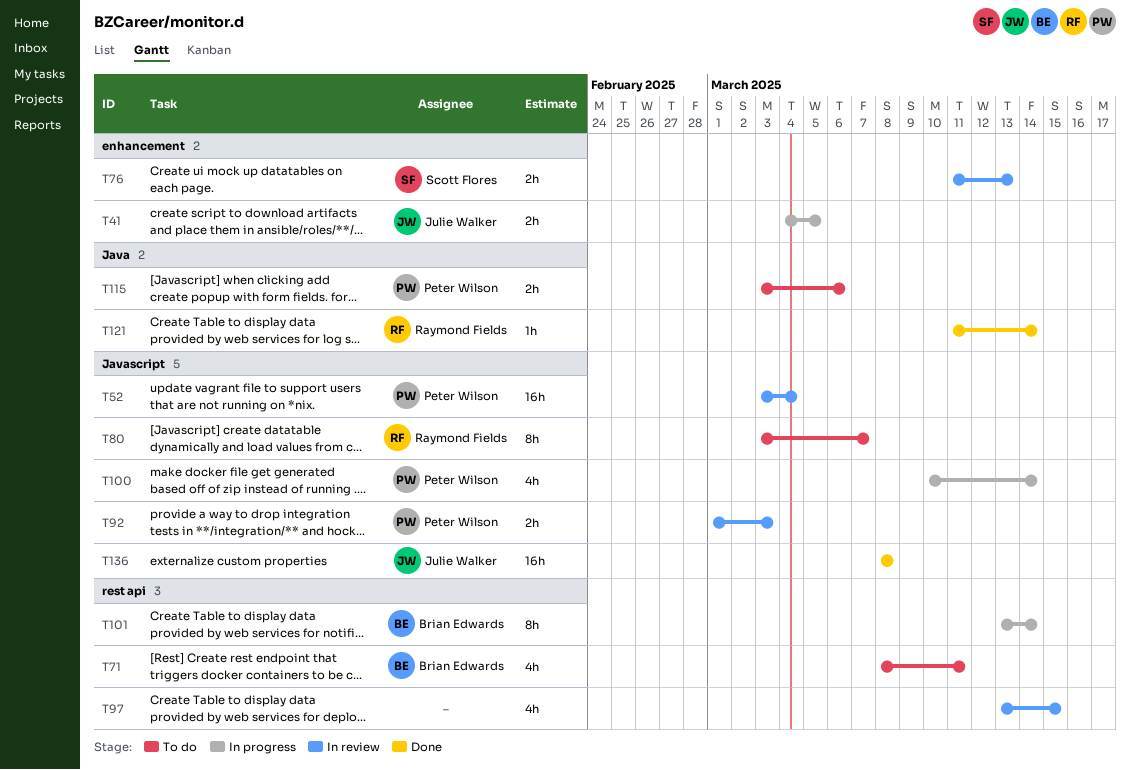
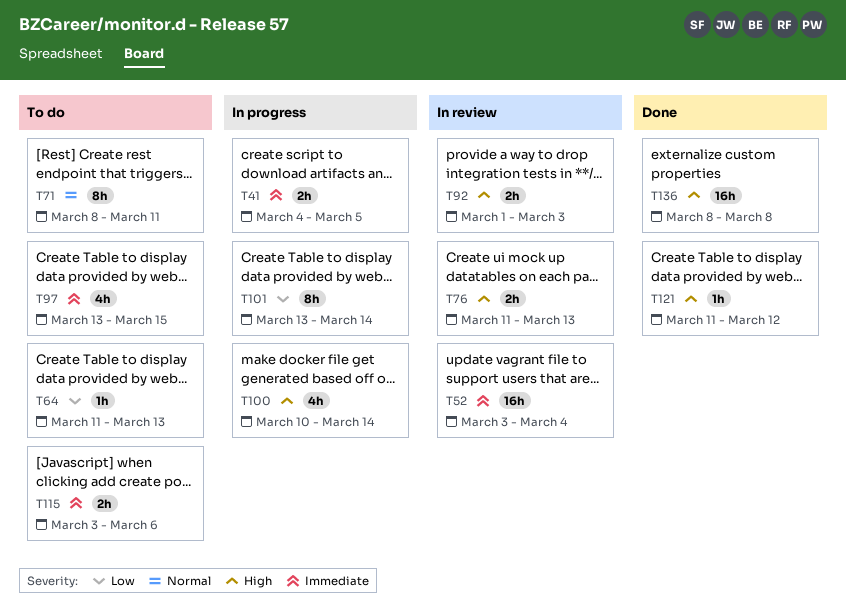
T64: none -> present
T71, estimate: 4h -> 8h
T80: present -> none
T97, status: In review -> To do
T121, due: Mar 14 -> Mar 12

